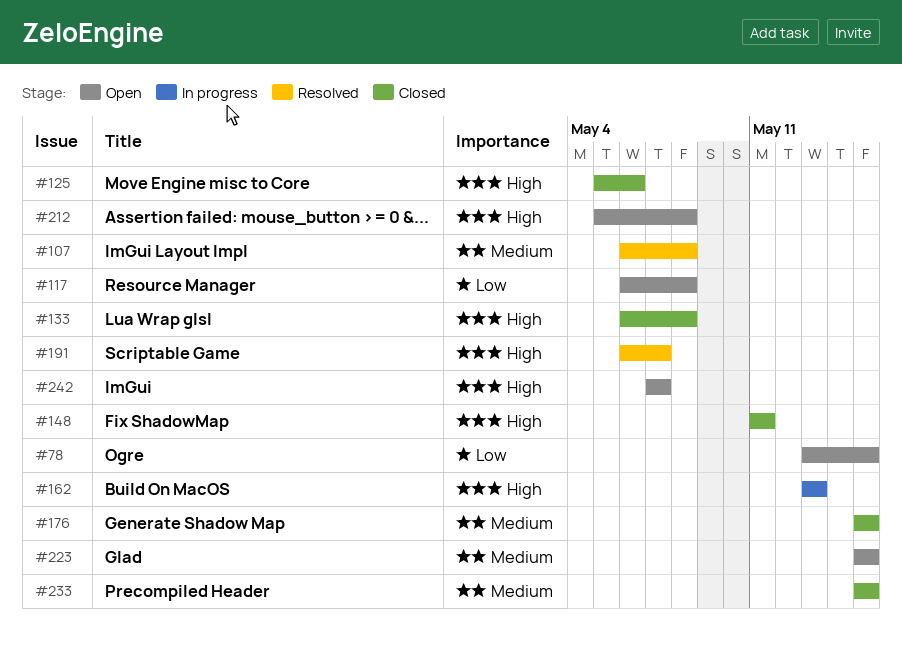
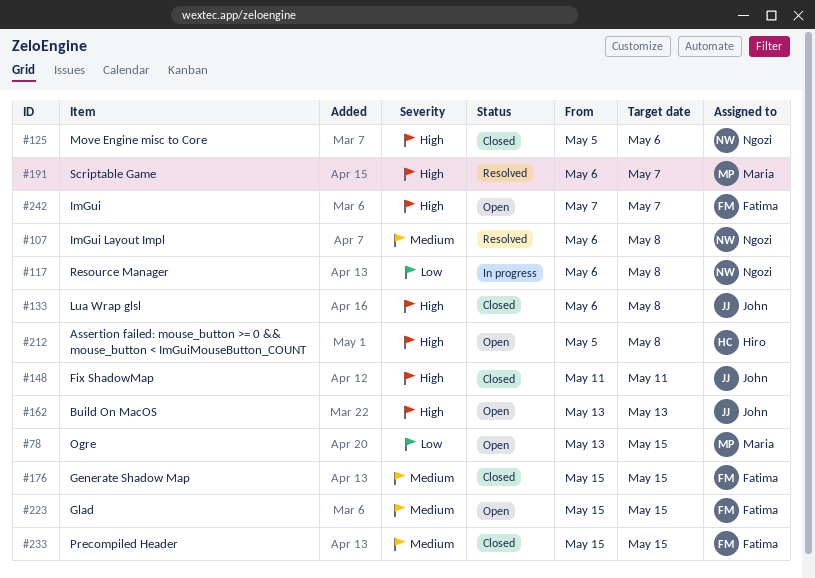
#117, status: Open -> In progress
#162, status: In progress -> Open

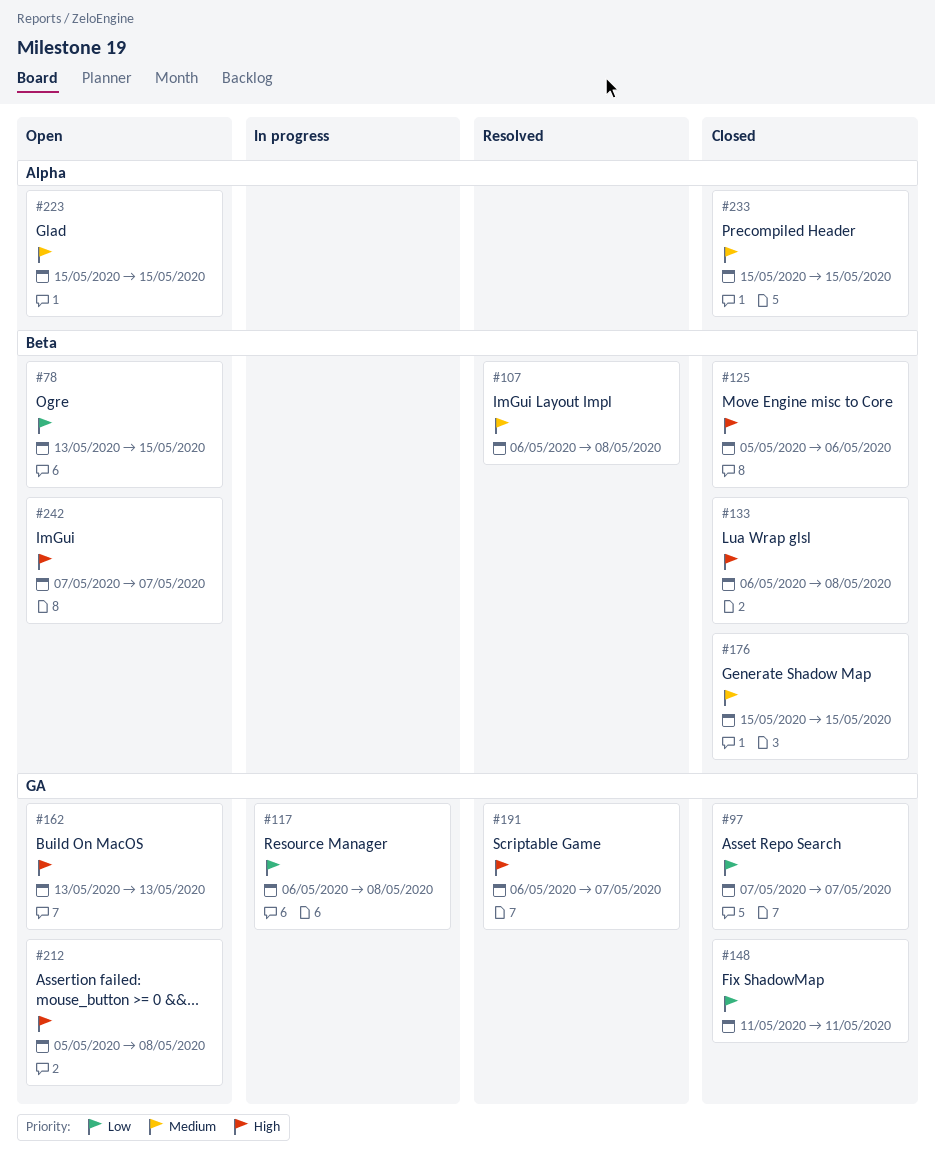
#97: none -> present
#148, priority: High -> Low

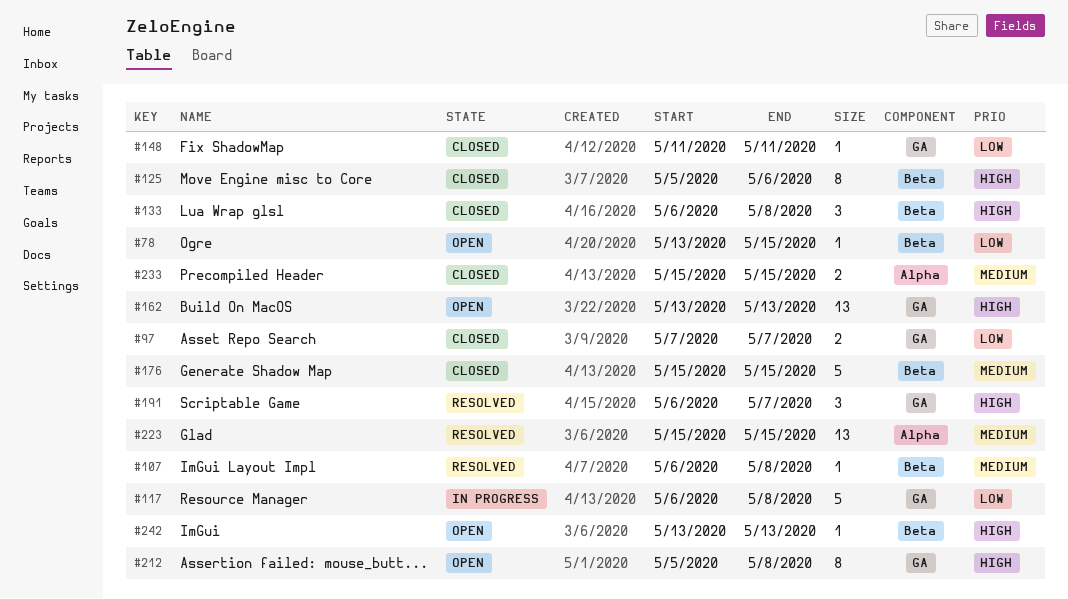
#223, status: Open -> Resolved
#242, start: May 7 -> May 13
#242, due: May 7 -> May 13

